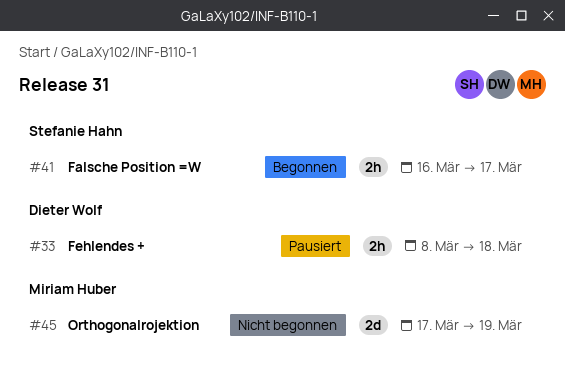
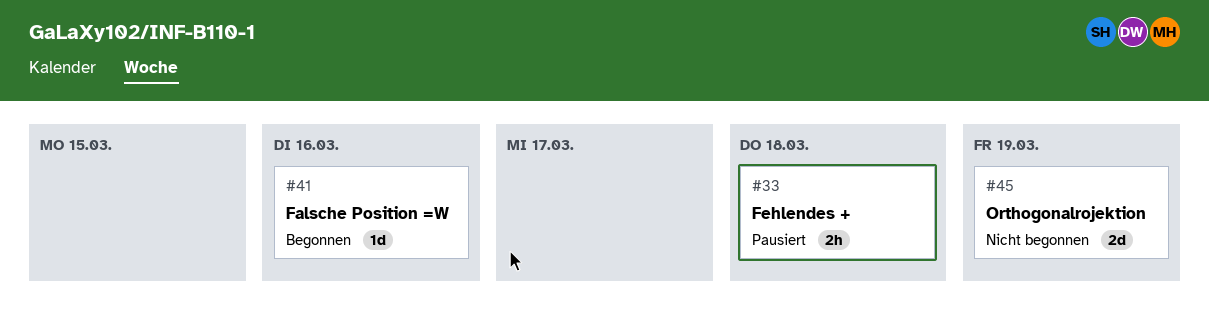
#41, estimate: 2h -> 1d
#41, due: Mar 17 -> Mar 16

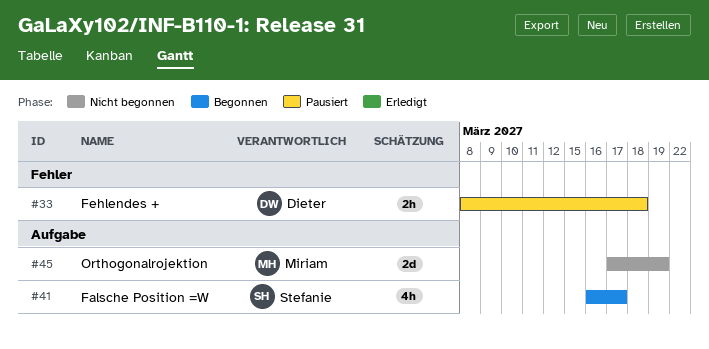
#41, estimate: 1d -> 4h
#41, due: Mar 16 -> Mar 17

